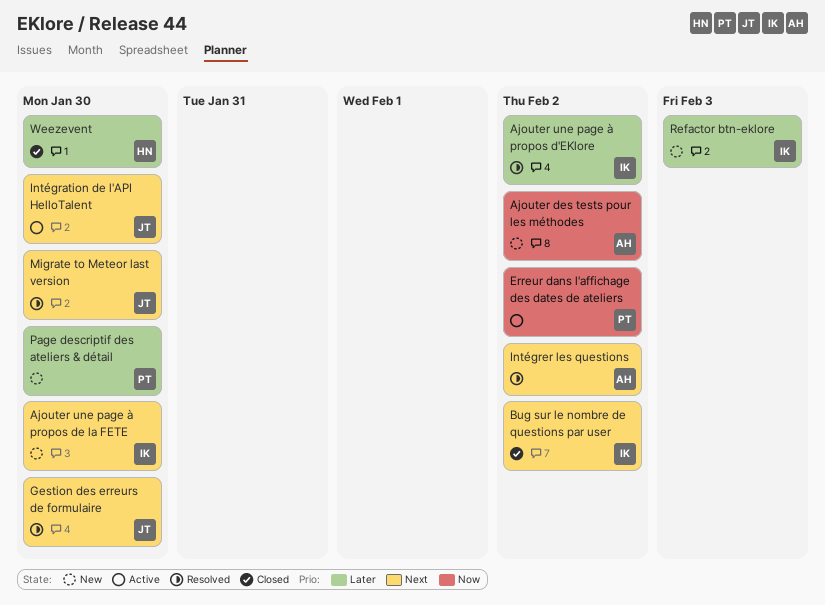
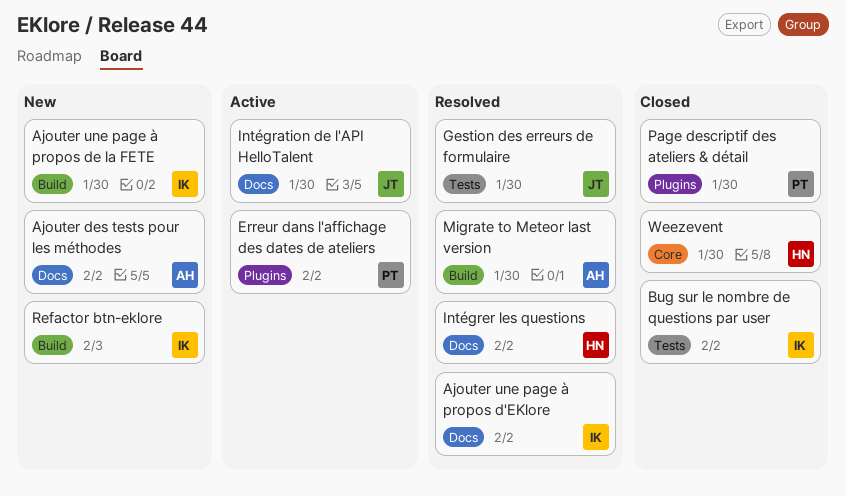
Intégrer les questions, owner: AH -> HN
Migrate to Meteor last version, owner: JT -> AH
Page descriptif des ateliers & détail, status: New -> Closed

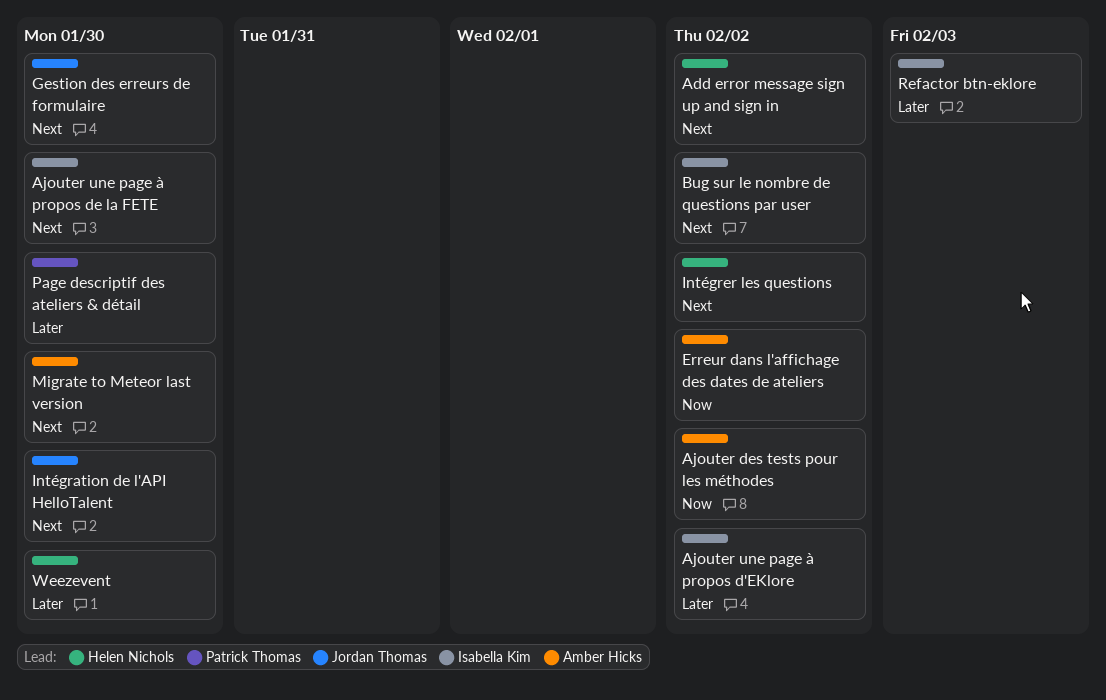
Add error message sign up and sign in: none -> present
Erreur dans l'affichage des dates de ateliers, owner: Patrick Thomas -> Amber Hicks

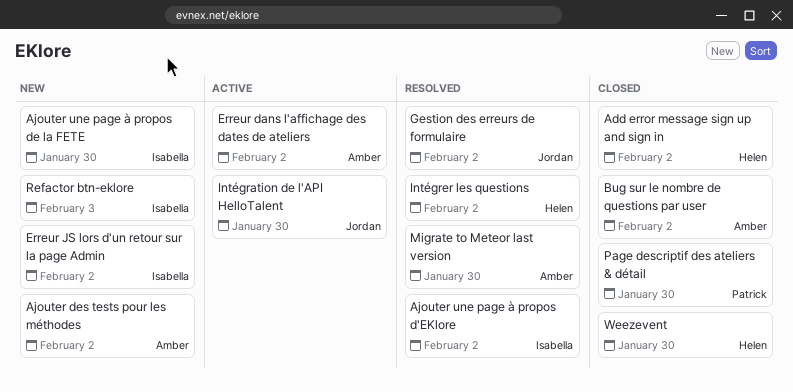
Bug sur le nombre de questions par user, owner: Isabella Kim -> Amber Hicks
Erreur JS lors d'un retour sur la page Admin: none -> present
Gestion des erreurs de formulaire, due: Jan 30 -> Feb 2

